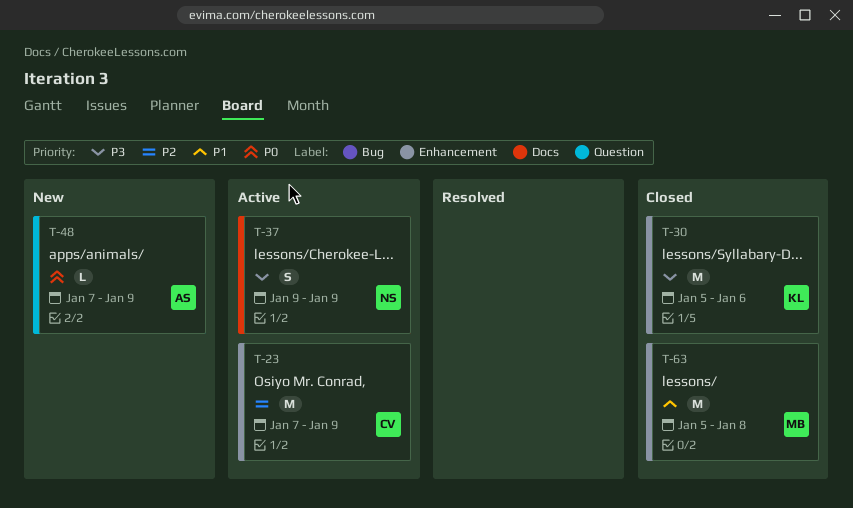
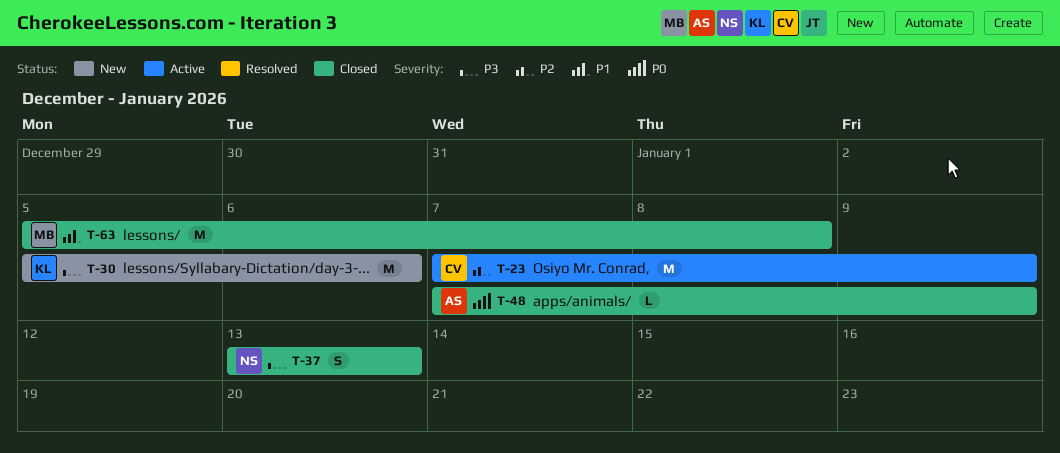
T-30, status: Closed -> New
T-37, status: Active -> Closed
T-37, start: Jan 9 -> Jan 13
T-37, due: Jan 9 -> Jan 13
T-48, status: New -> Closed

